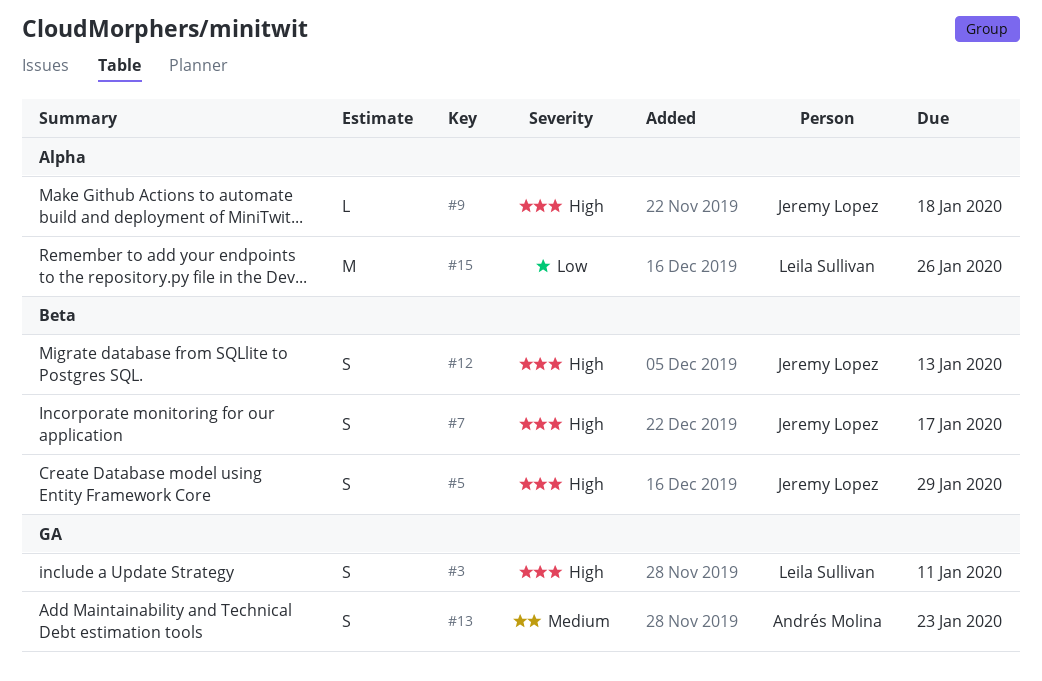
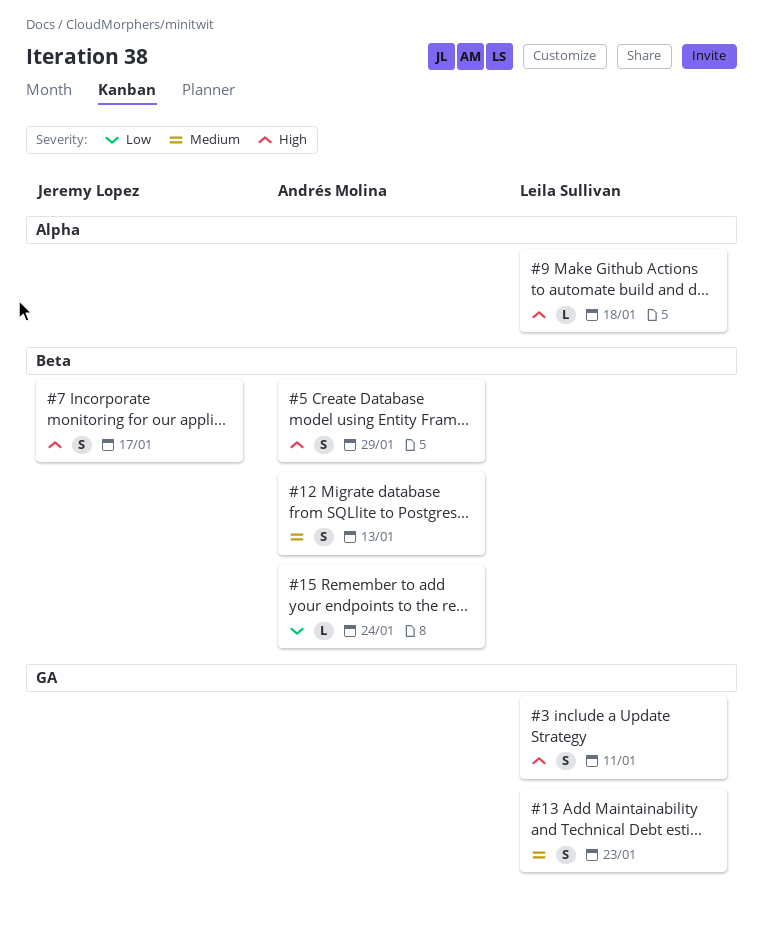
#5, owner: Jeremy Lopez -> Andrés Molina
#9, owner: Jeremy Lopez -> Leila Sullivan
#12, owner: Jeremy Lopez -> Andrés Molina
#12, priority: High -> Medium
#13, owner: Andrés Molina -> Leila Sullivan
#15, owner: Leila Sullivan -> Andrés Molina
#15, label: Alpha -> Beta
#15, estimate: M -> L
#15, due: Jan 26 -> Jan 24

